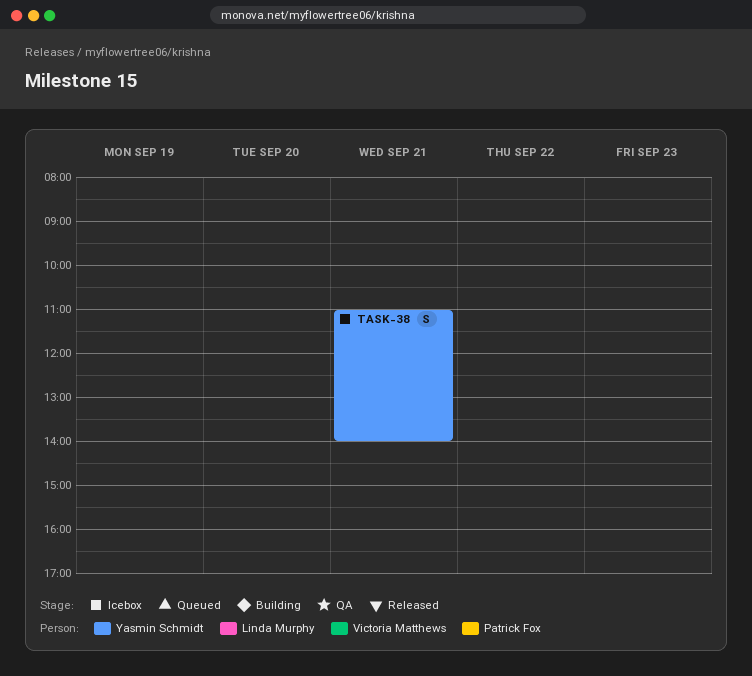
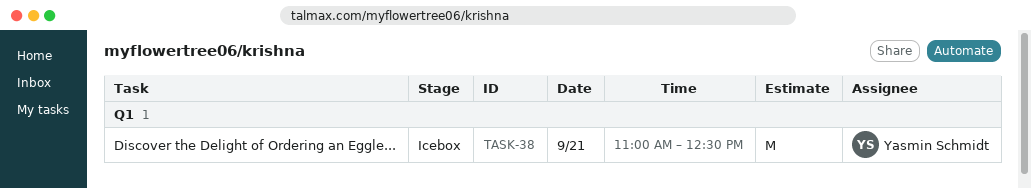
TASK-38, estimate: S -> M
TASK-38, ends: 14:00 -> 12:30

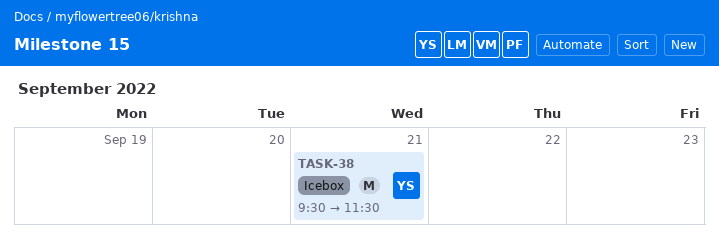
TASK-38, begins: 11:00 -> 09:30
TASK-38, ends: 12:30 -> 11:30

